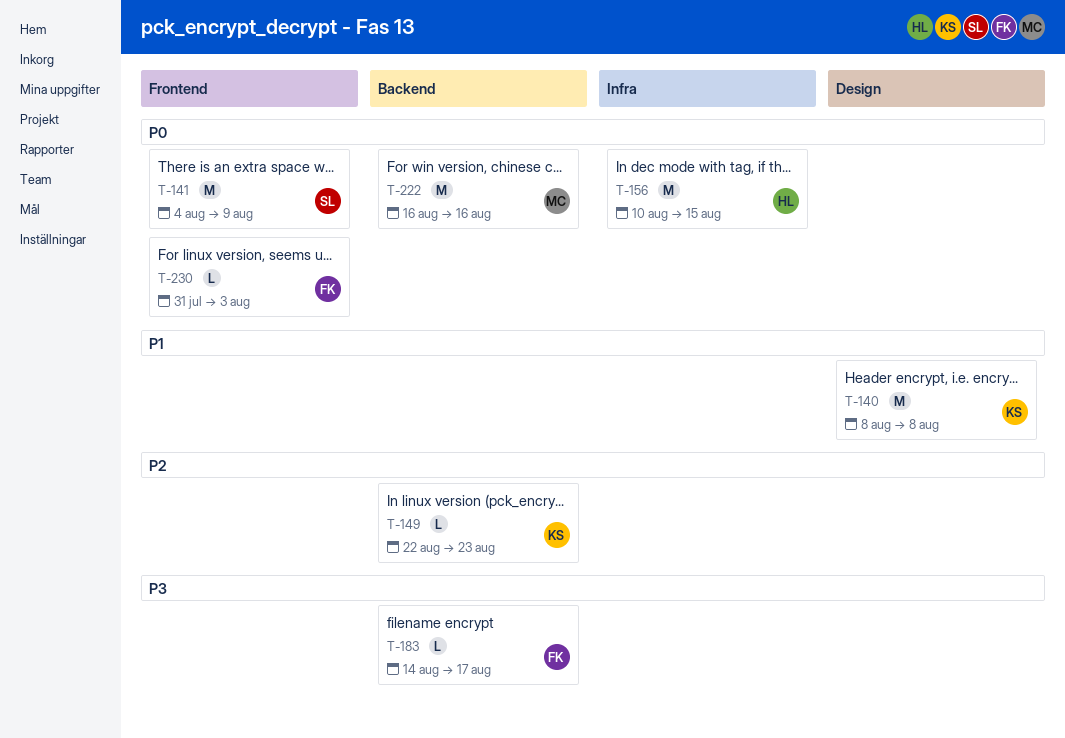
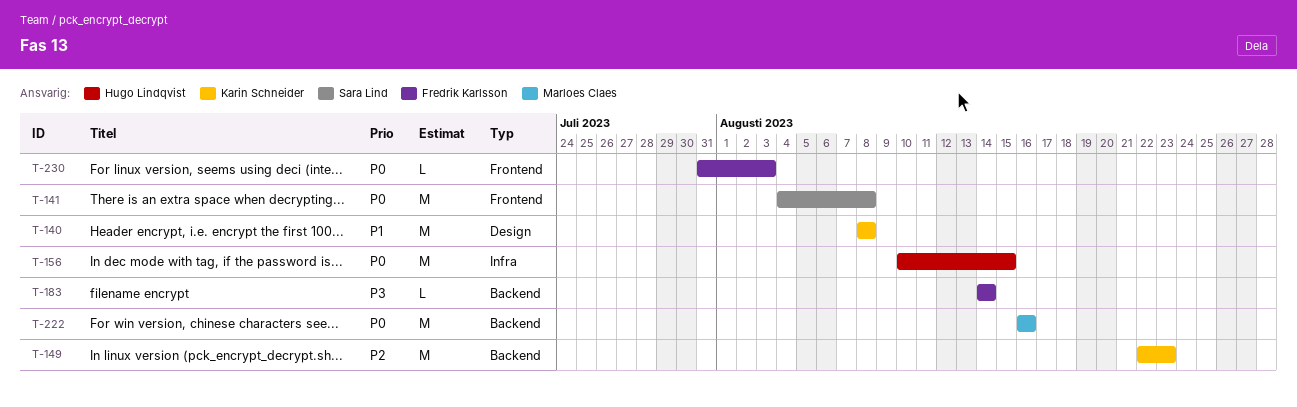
T-141, due: Aug 9 -> Aug 8
T-149, estimate: L -> M
T-183, due: Aug 17 -> Aug 14

